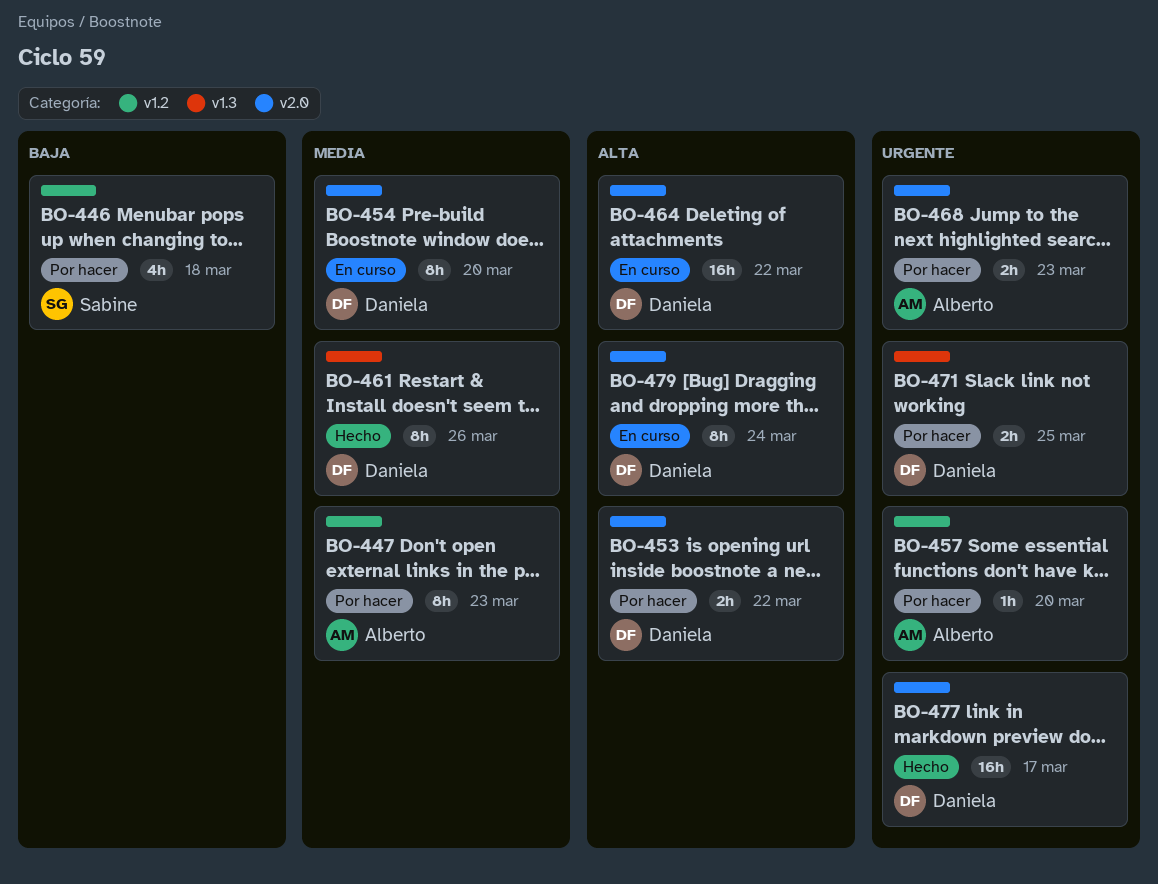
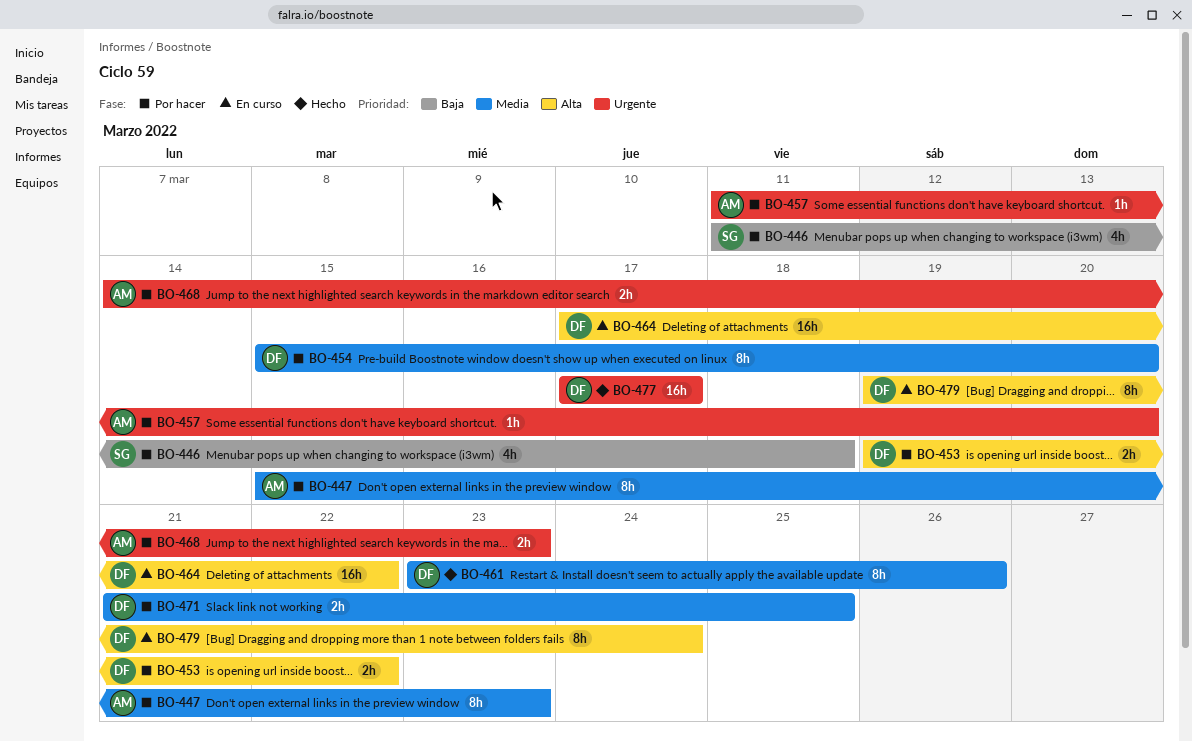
BO-454, status: En curso -> Por hacer
BO-471, priority: Urgente -> Media

